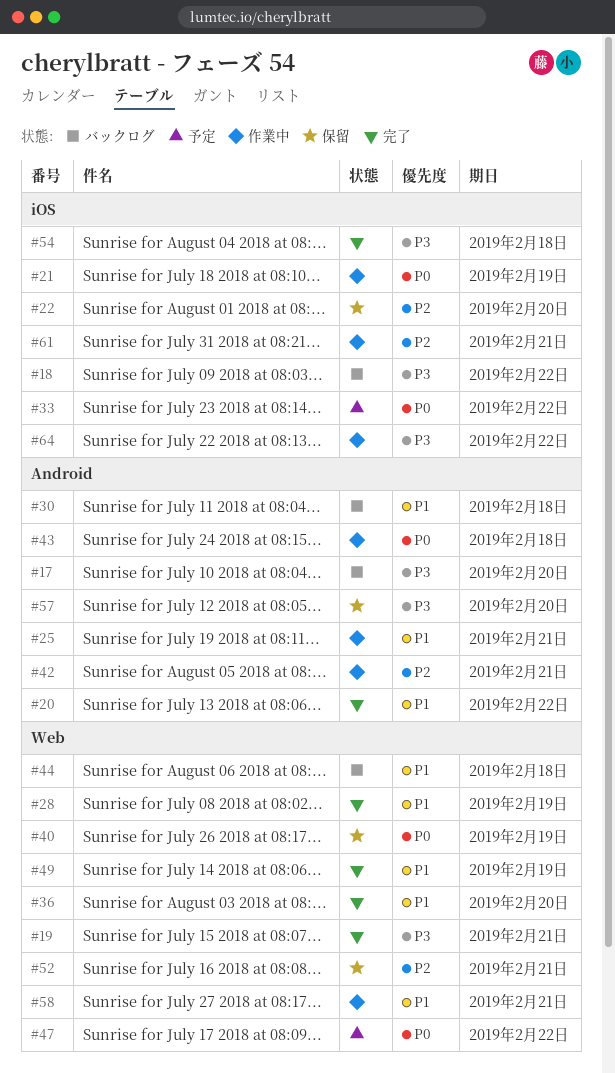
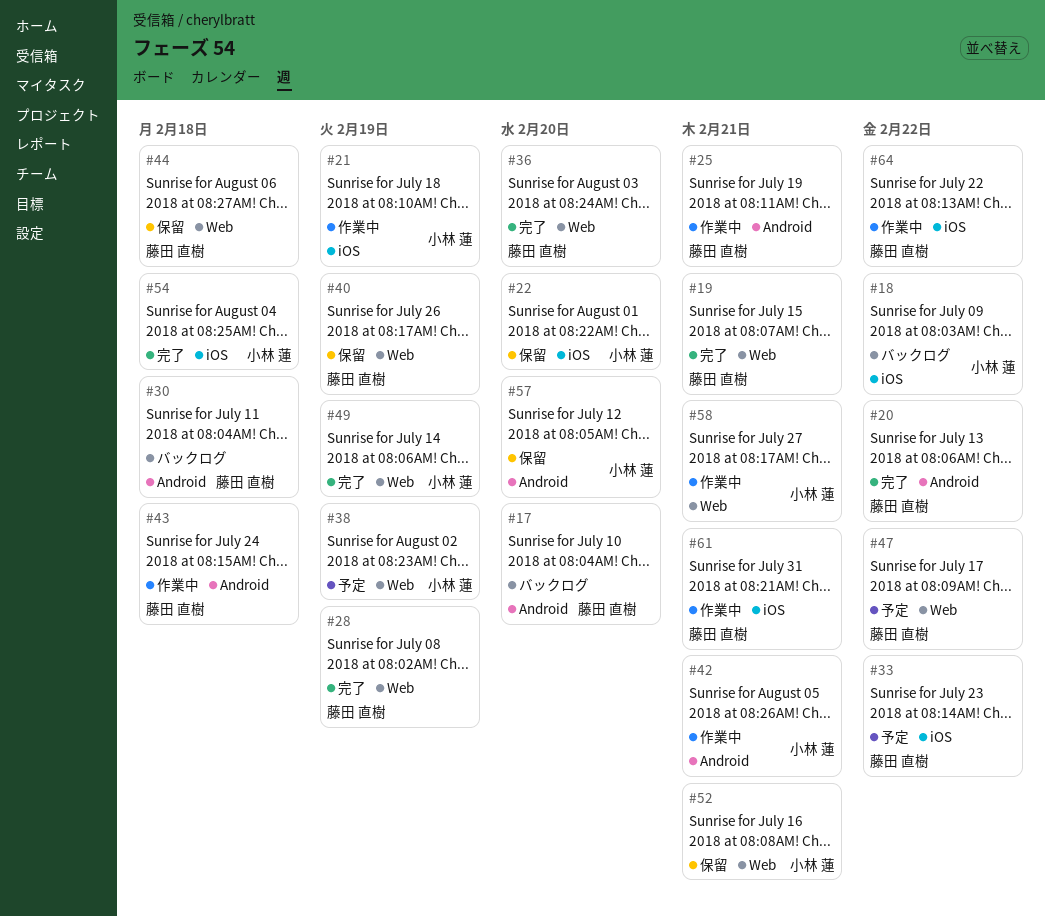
#38: none -> present
#44, status: バックログ -> 保留

